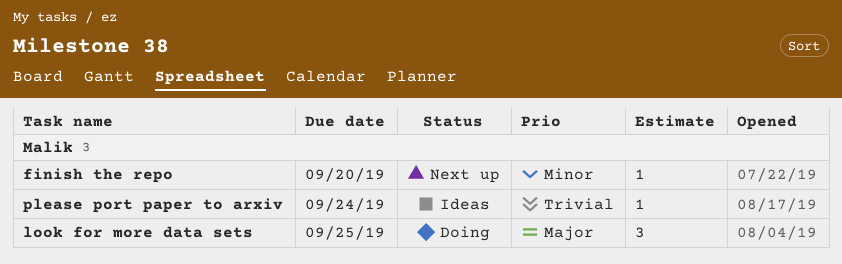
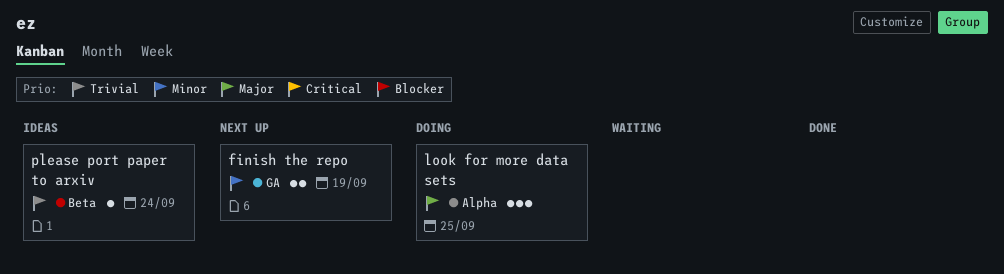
finish the repo, estimate: 1 -> 2
finish the repo, due: Sep 20 -> Sep 19

